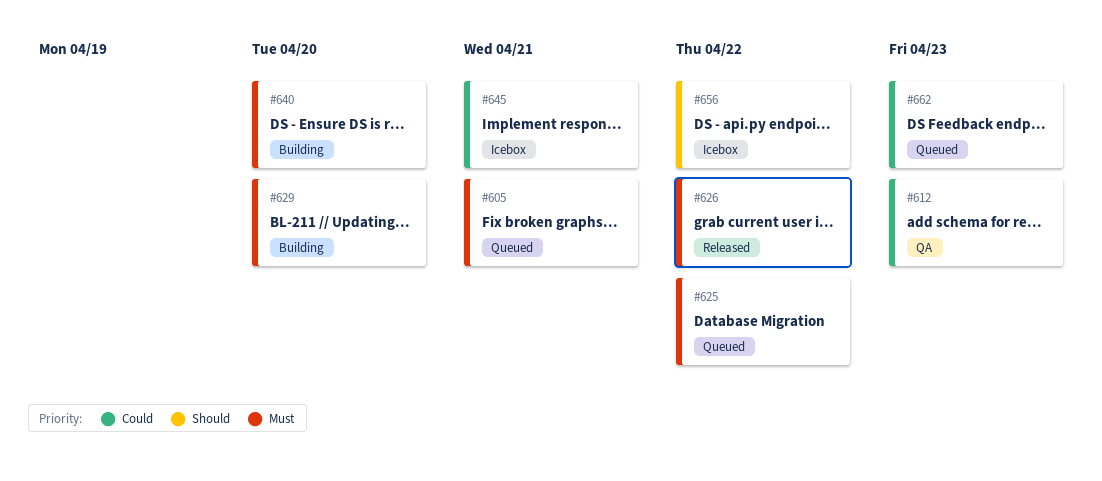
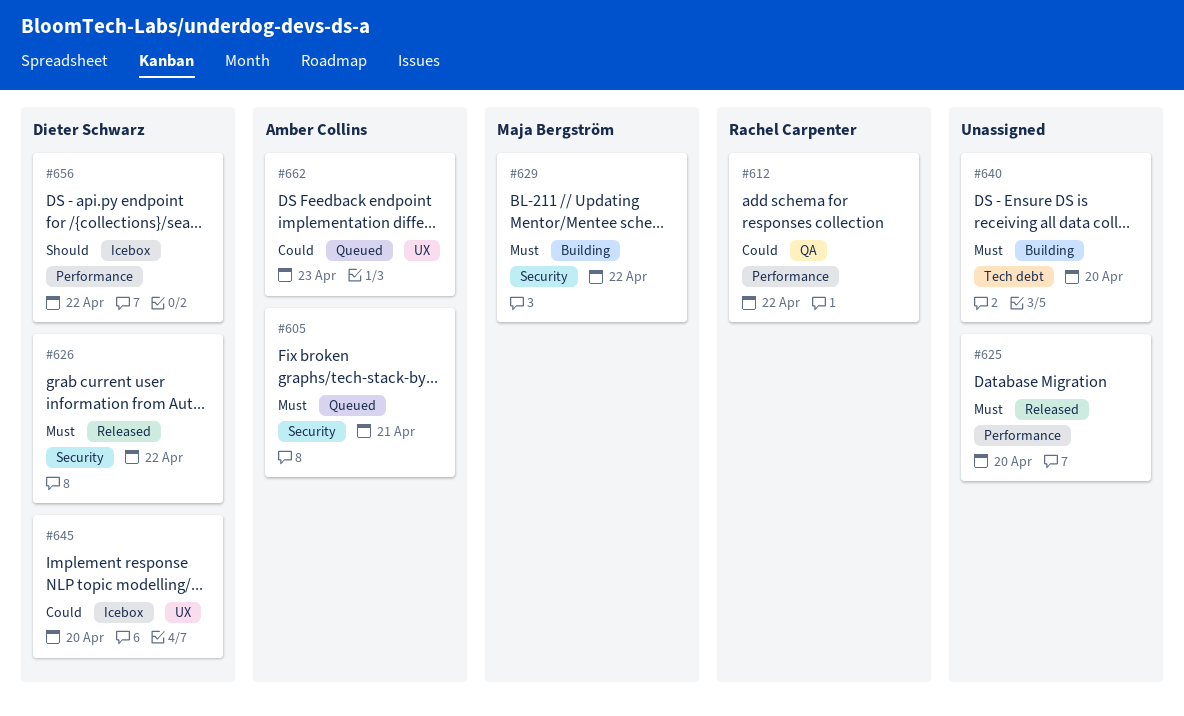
#612, due: Apr 23 -> Apr 22
#625, status: Queued -> Released
#625, due: Apr 22 -> Apr 20
#629, due: Apr 20 -> Apr 22
#645, due: Apr 21 -> Apr 20

